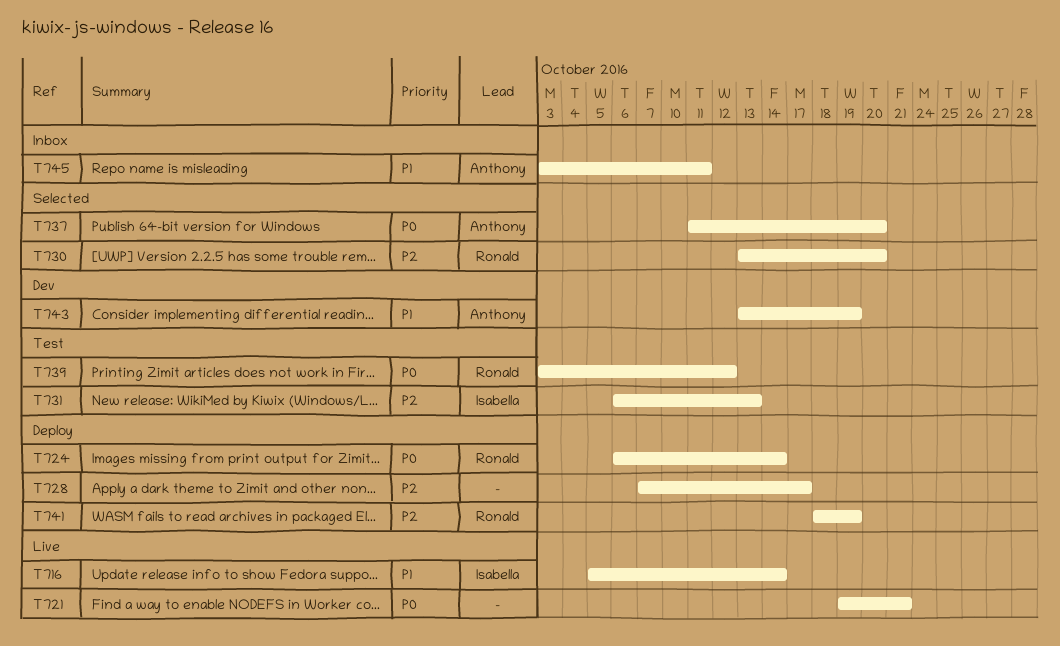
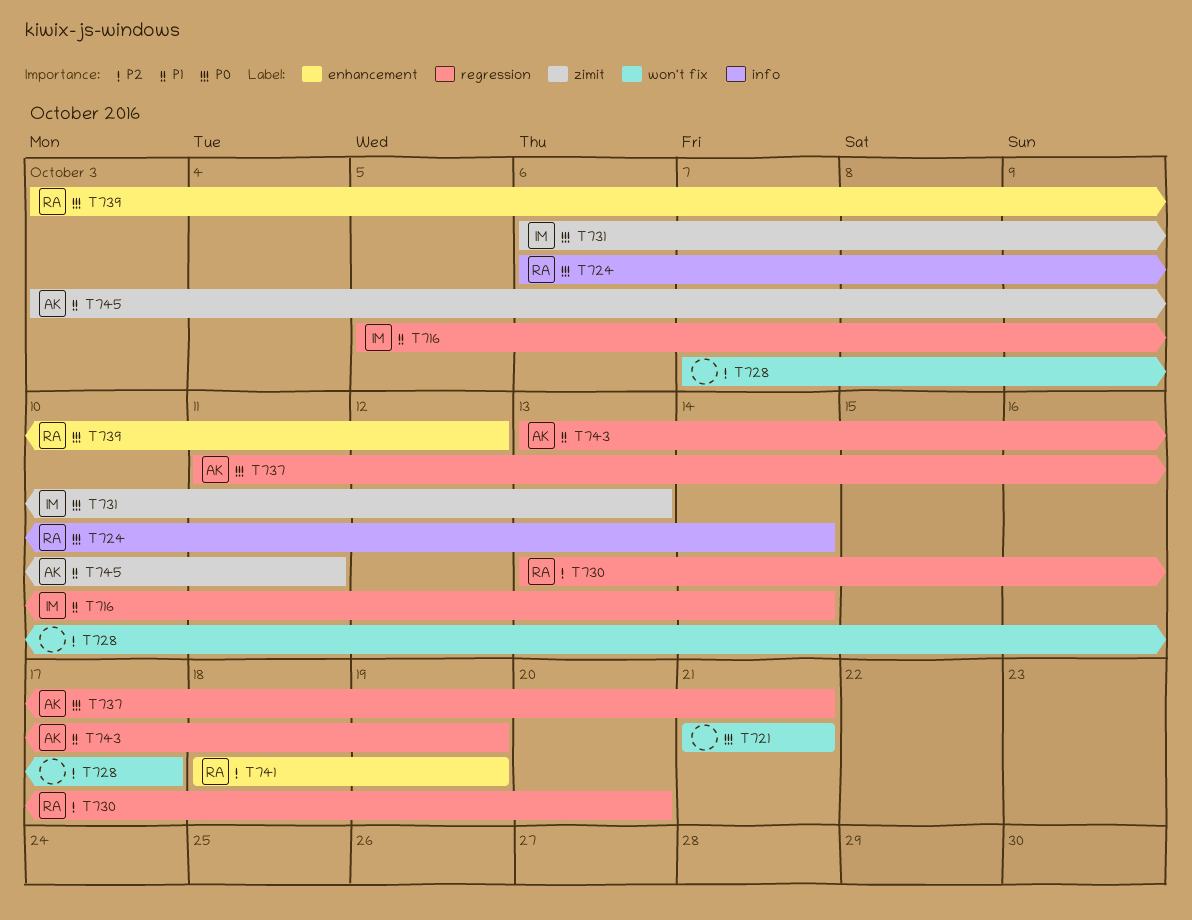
T721, start: Oct 19 -> Oct 21
T731, priority: P2 -> P0
T737, due: Oct 20 -> Oct 21

